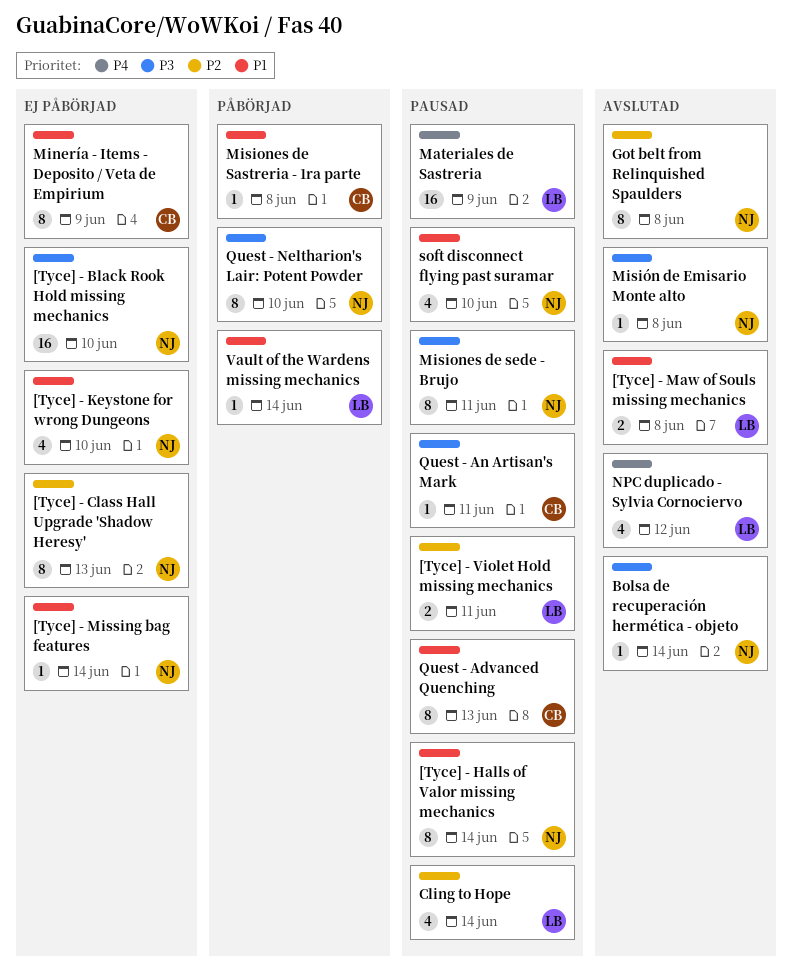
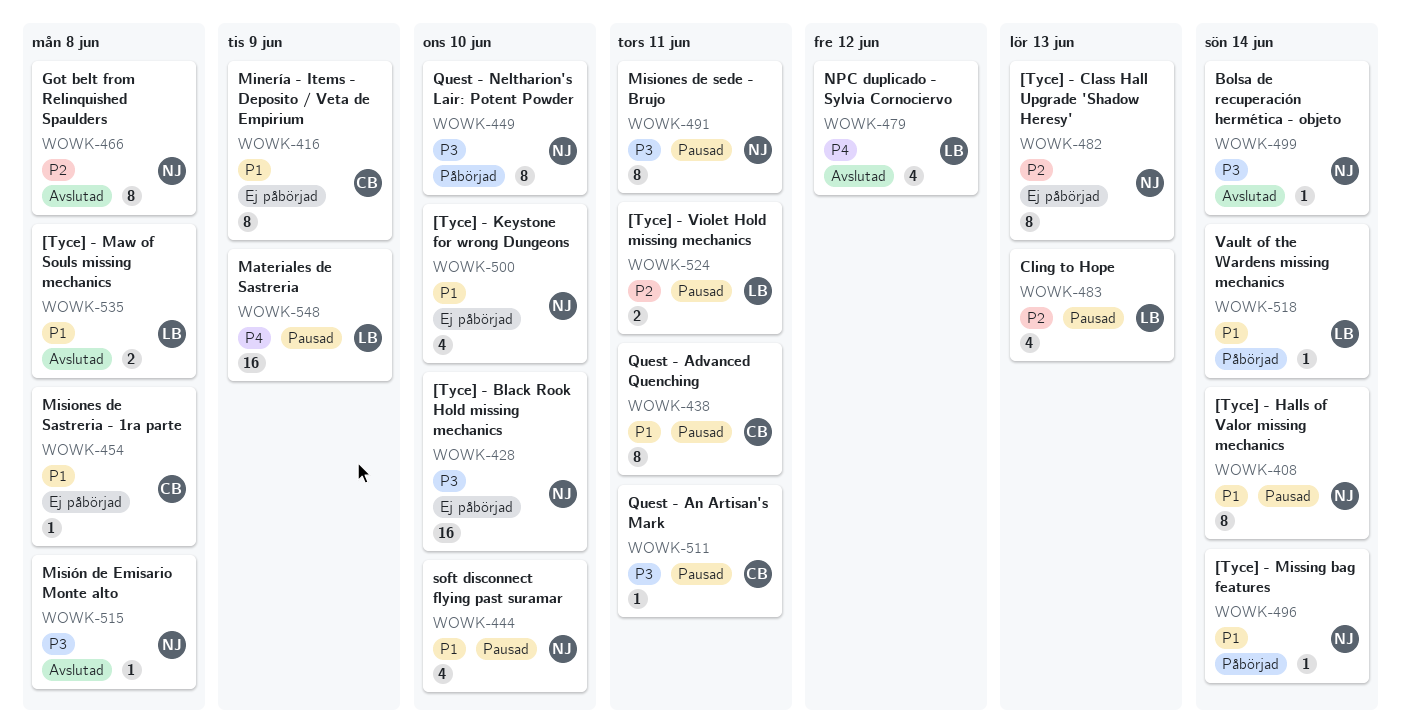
[Tyce] - Missing bag features, status: Ej påbörjad -> Påbörjad
Cling to Hope, due: Jun 14 -> Jun 13
Misiones de Sastreria - 1ra parte, status: Påbörjad -> Ej påbörjad
Quest - Advanced Quenching, due: Jun 13 -> Jun 11

